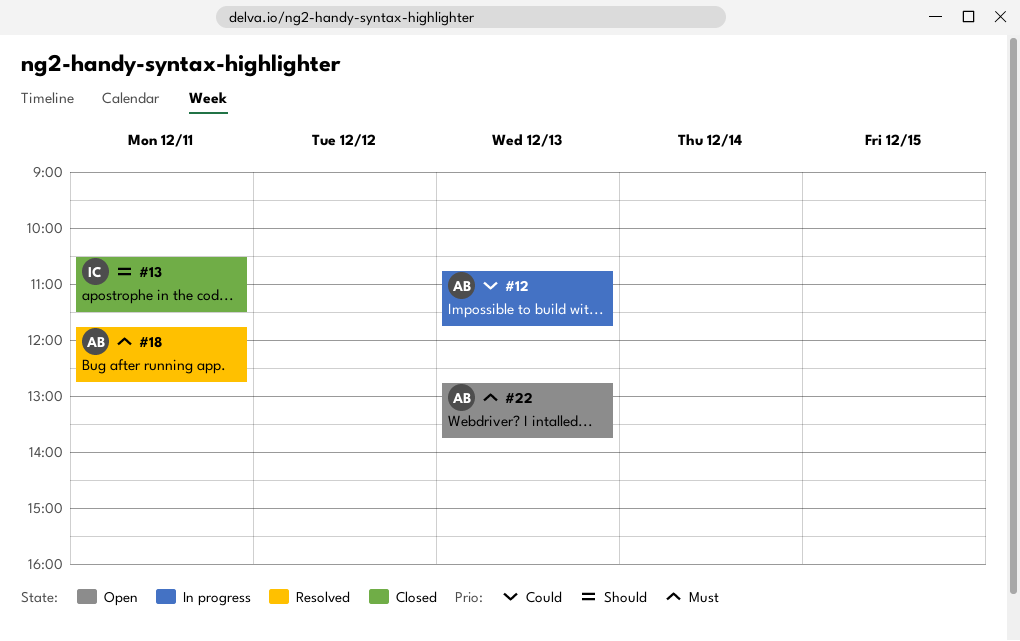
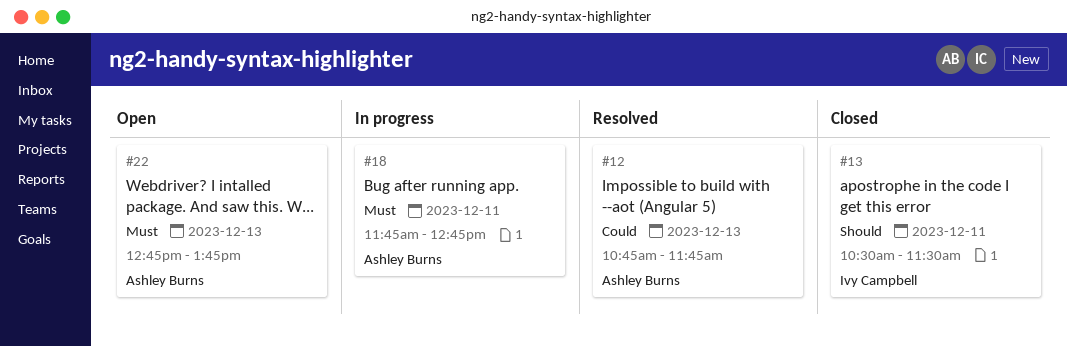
#12, status: In progress -> Resolved
#18, status: Resolved -> In progress

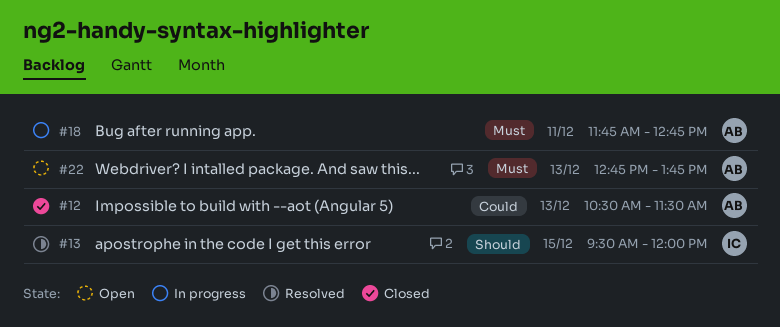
#12, status: Resolved -> Closed
#12, begins: 10:45 -> 10:30
#12, ends: 11:45 -> 11:30
#13, status: Closed -> Resolved
#13, day: Dec 11 -> Dec 15
#13, begins: 10:30 -> 09:30
#13, ends: 11:30 -> 12:00

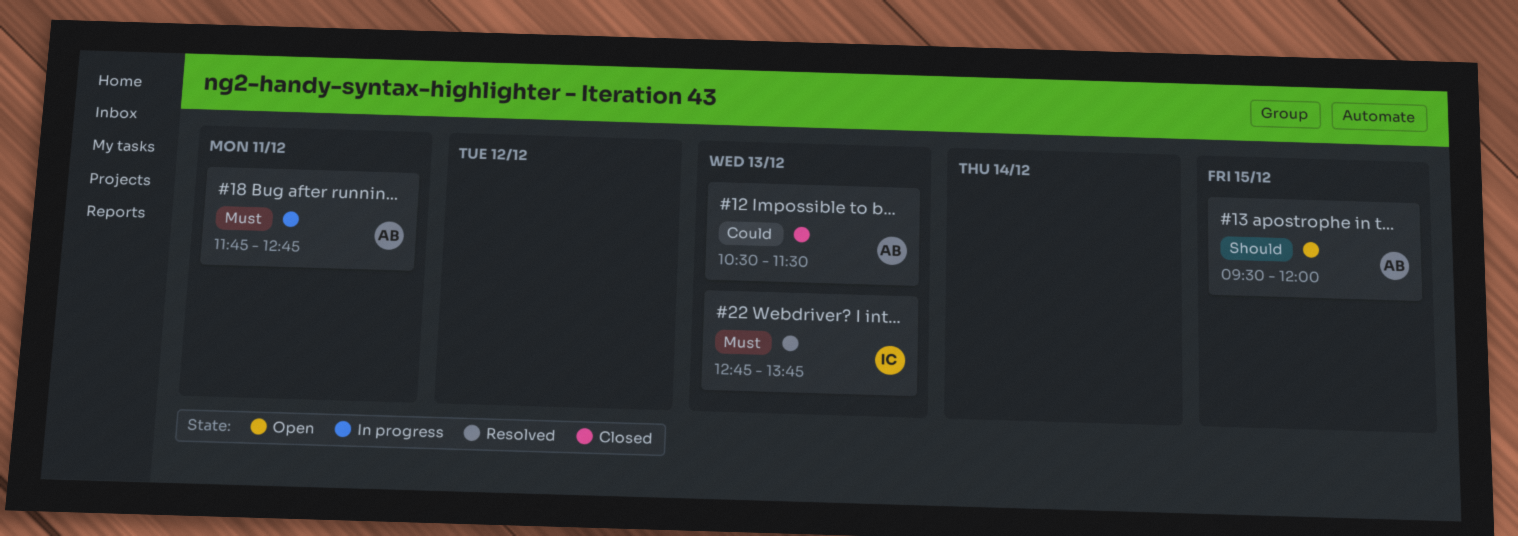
#13, status: Resolved -> Open
#13, owner: IC -> AB
#22, status: Open -> Resolved
#22, owner: AB -> IC

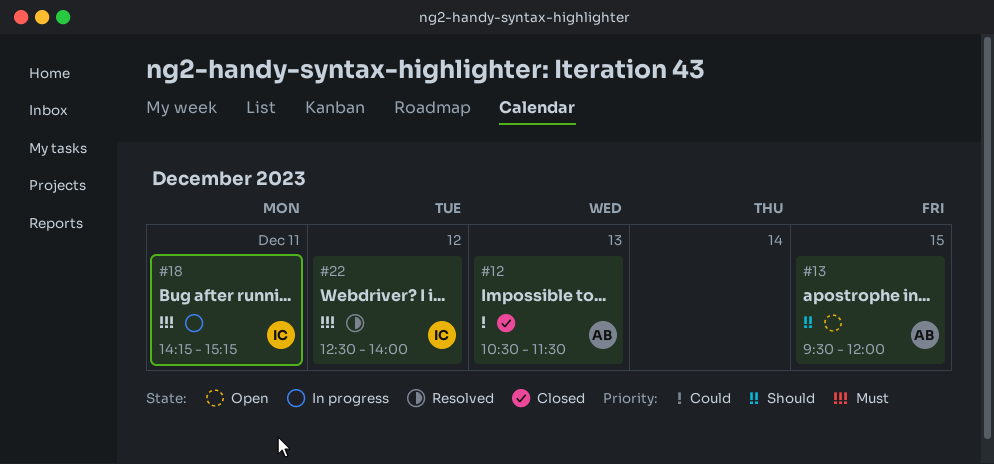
#18, owner: AB -> IC
#18, begins: 11:45 -> 14:15
#18, ends: 12:45 -> 15:15
#22, day: Dec 13 -> Dec 12
#22, begins: 12:45 -> 12:30
#22, ends: 13:45 -> 14:00

